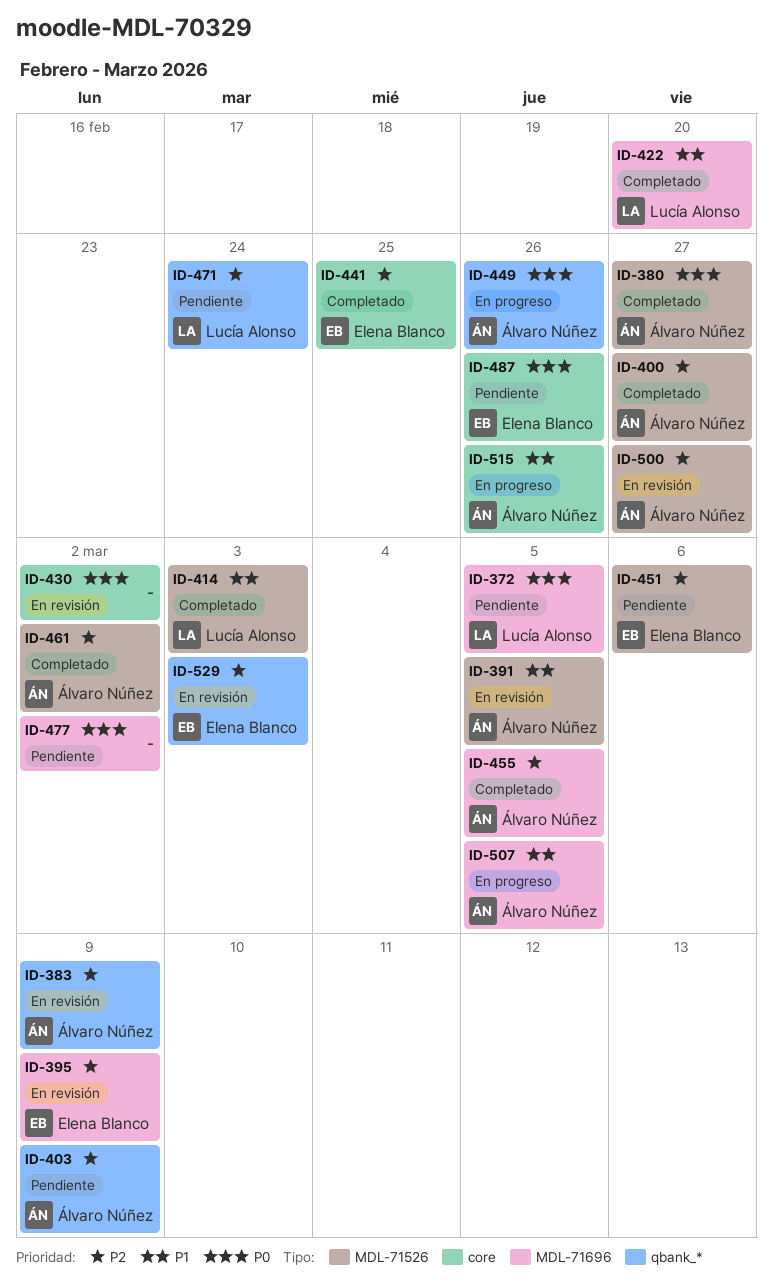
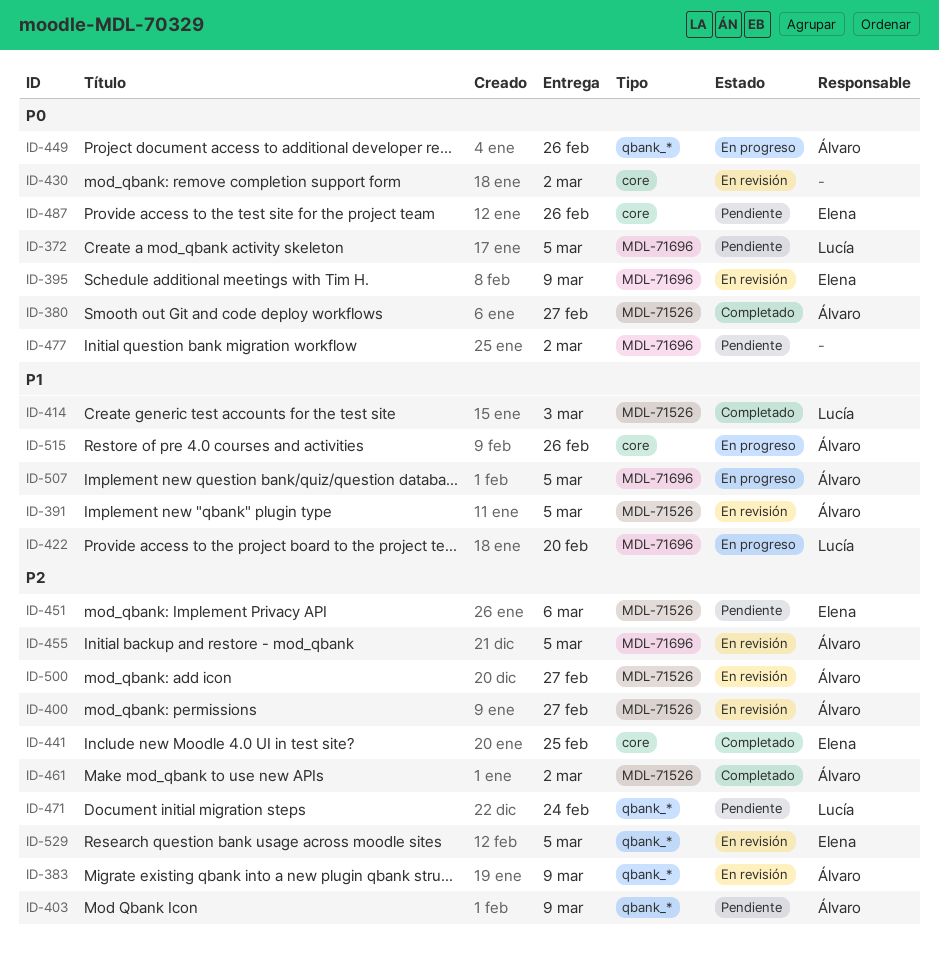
ID-395, priority: P2 -> P0
ID-400, status: Completado -> En revisión
ID-422, status: Completado -> En progreso
ID-455, status: Completado -> En revisión
ID-529, due: Mar 3 -> Mar 5

